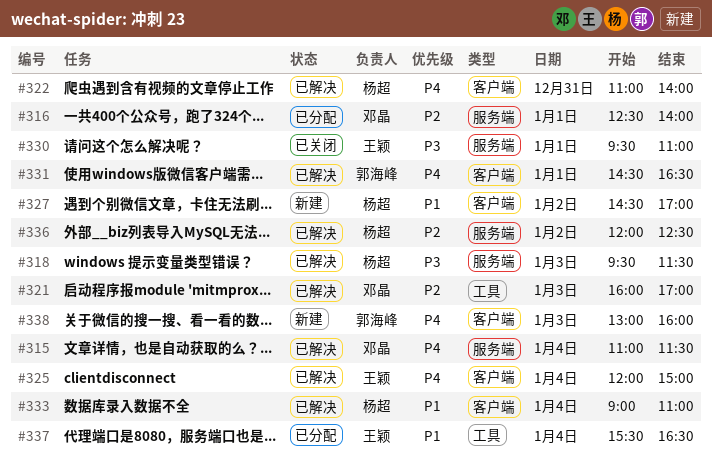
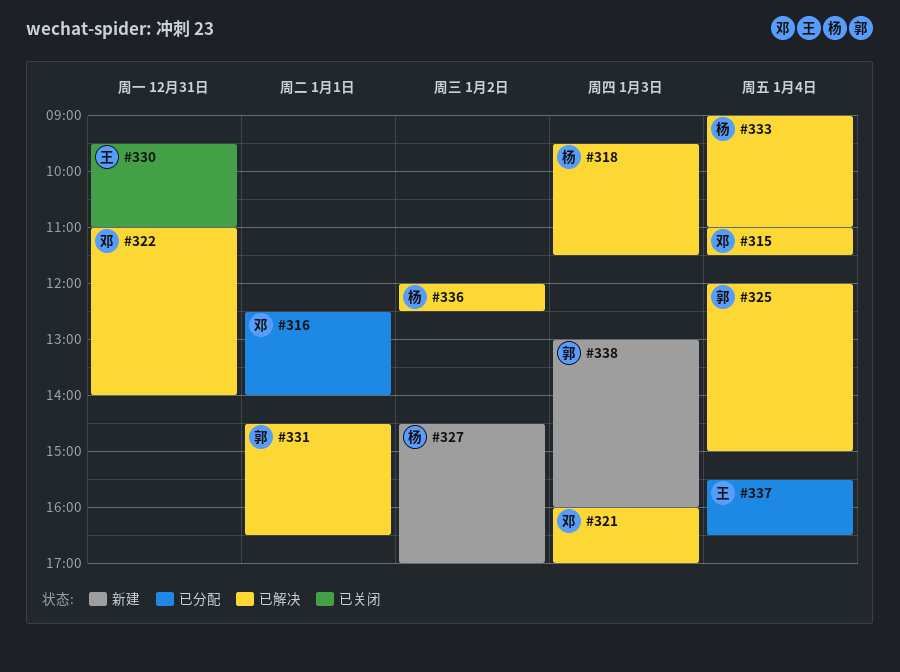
#322, owner: 杨超 -> 邓晶
#325, owner: 王颖 -> 郭海峰
#330, day: Jan 1 -> Dec 31

